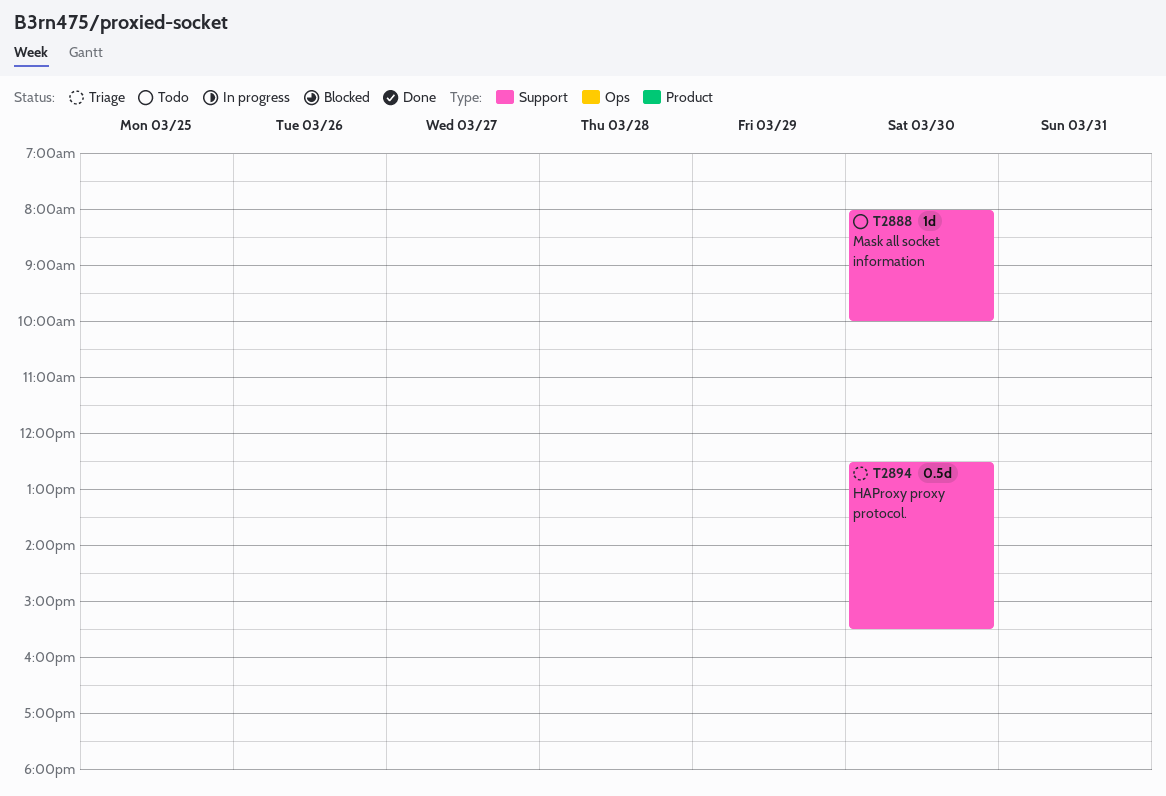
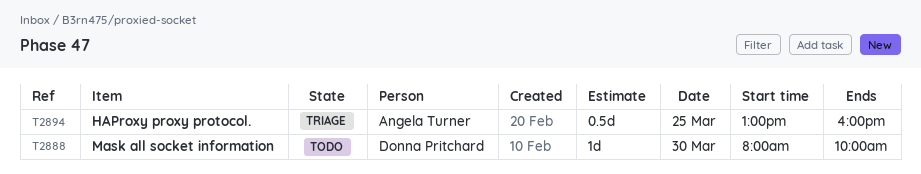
T2894, day: Mar 30 -> Mar 25
T2894, begins: 12:30 -> 13:00
T2894, ends: 15:30 -> 16:00

